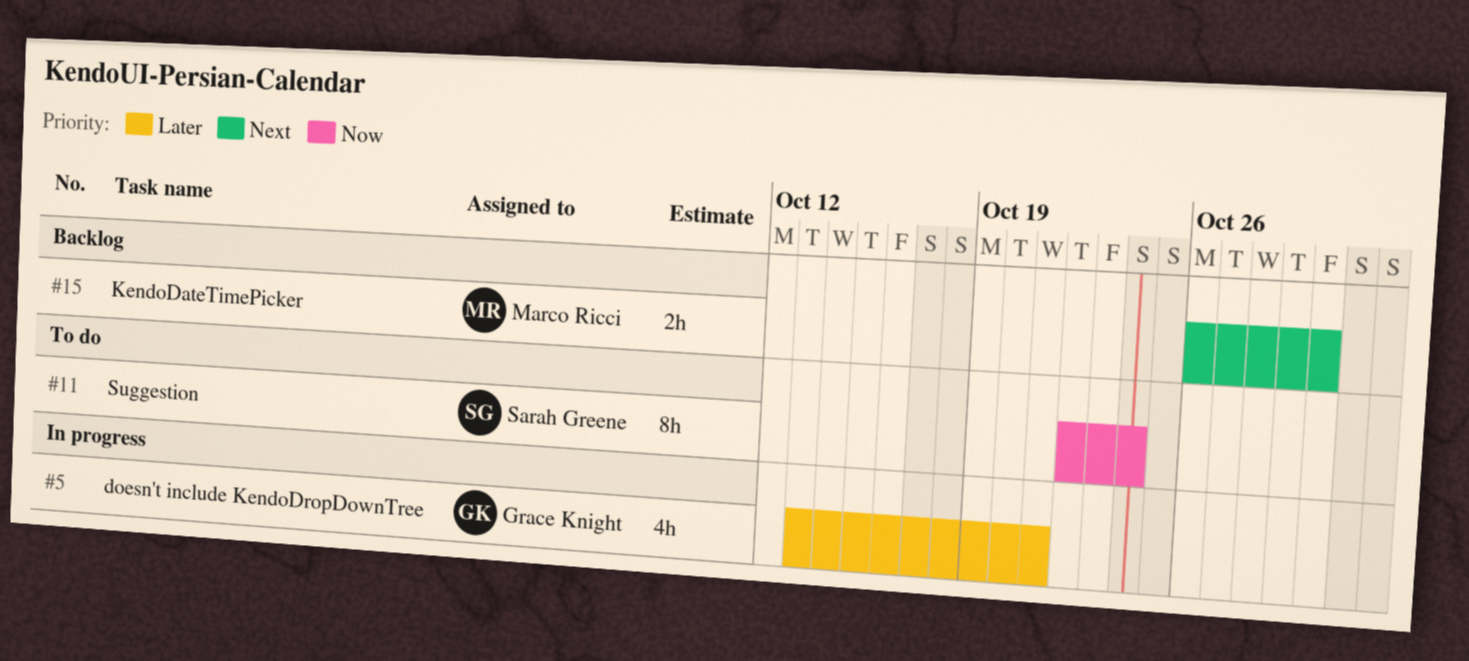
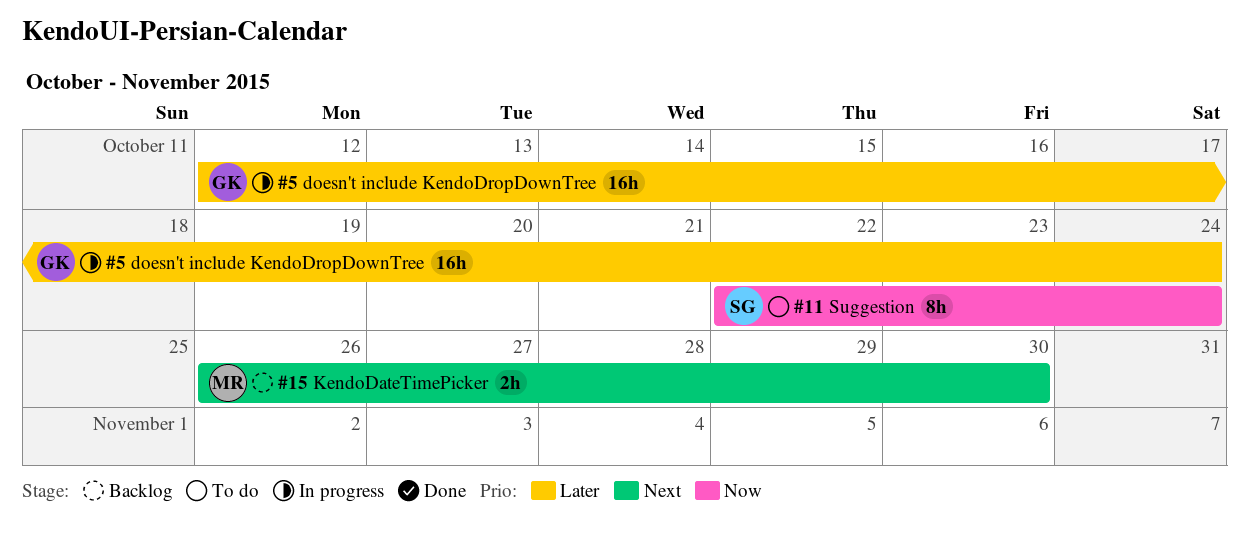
#5, estimate: 4h -> 16h
#5, start: Oct 13 -> Oct 12
#5, due: Oct 21 -> Oct 24

